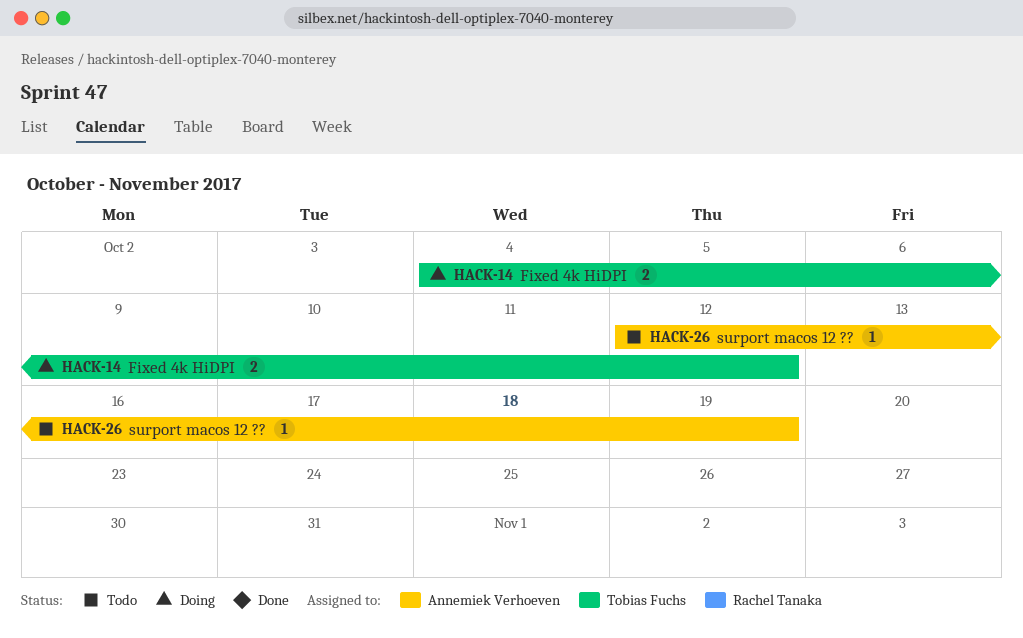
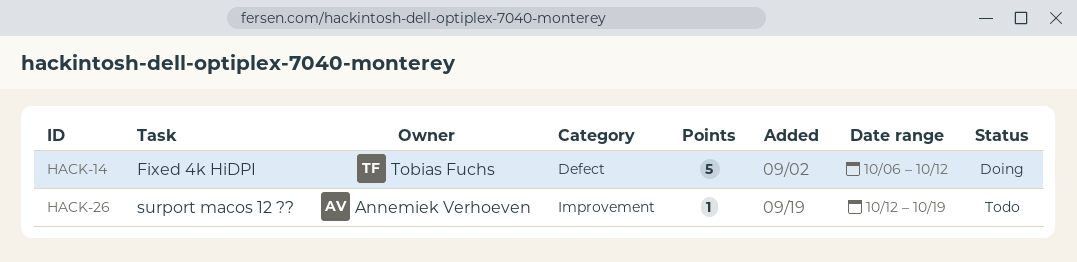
HACK-14, estimate: 2 -> 5
HACK-14, start: Oct 4 -> Oct 6

